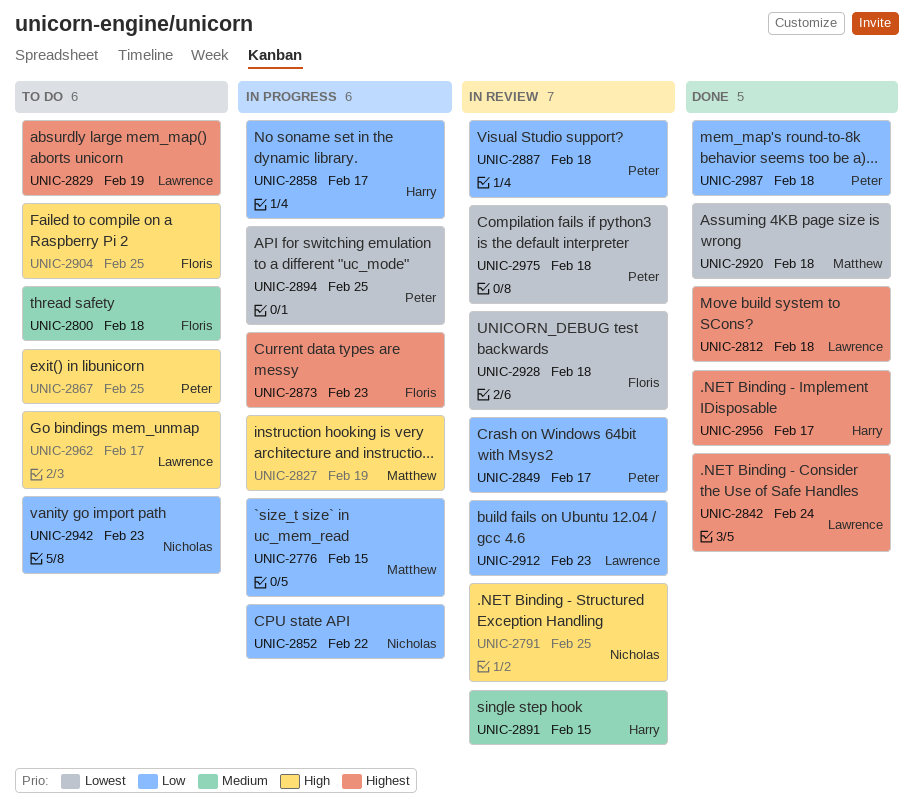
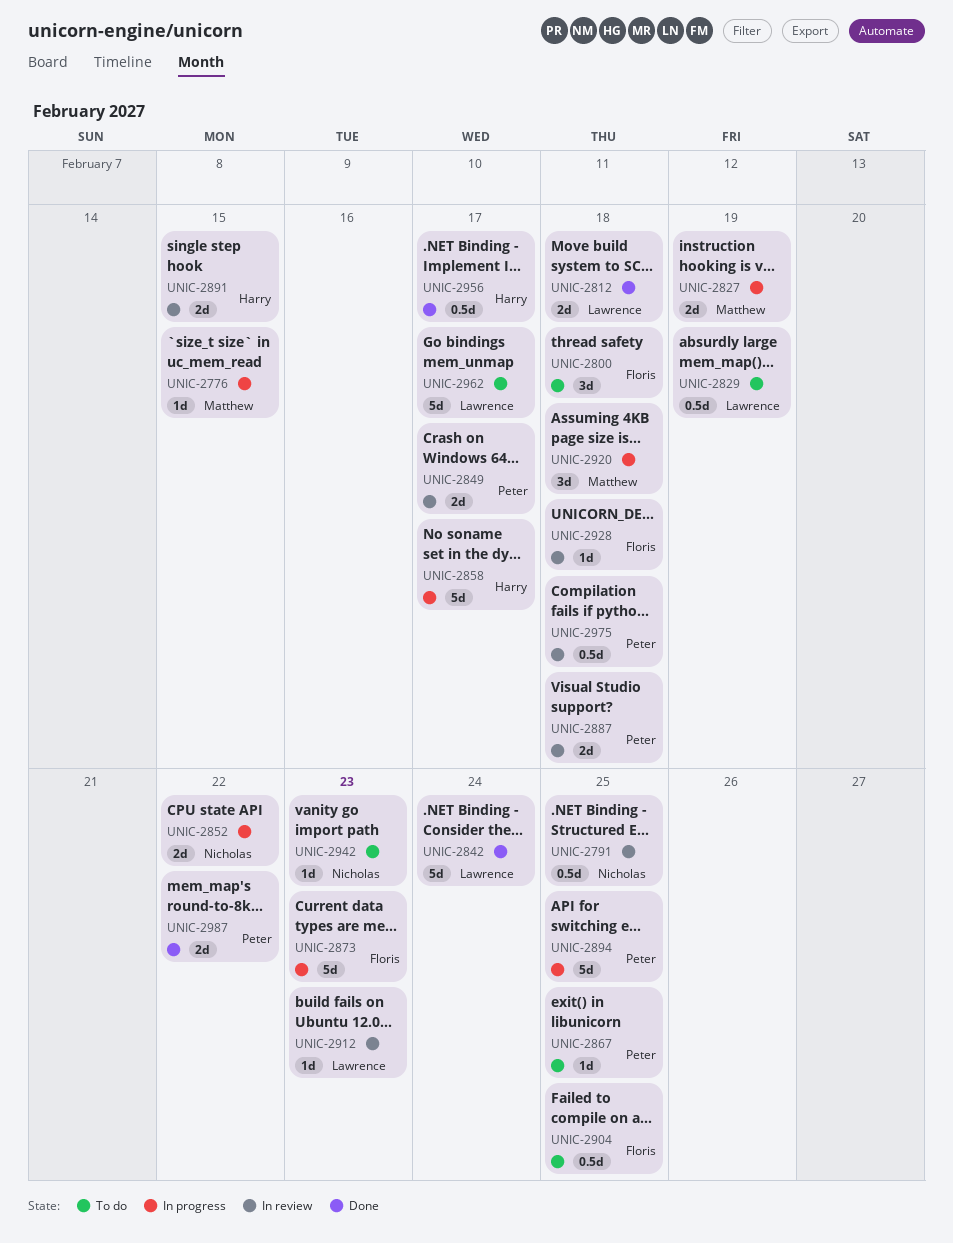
UNIC-2920, status: Done -> In progress
UNIC-2987, due: Feb 18 -> Feb 22

